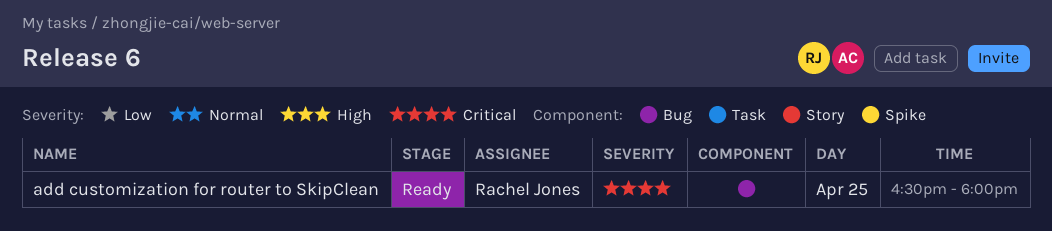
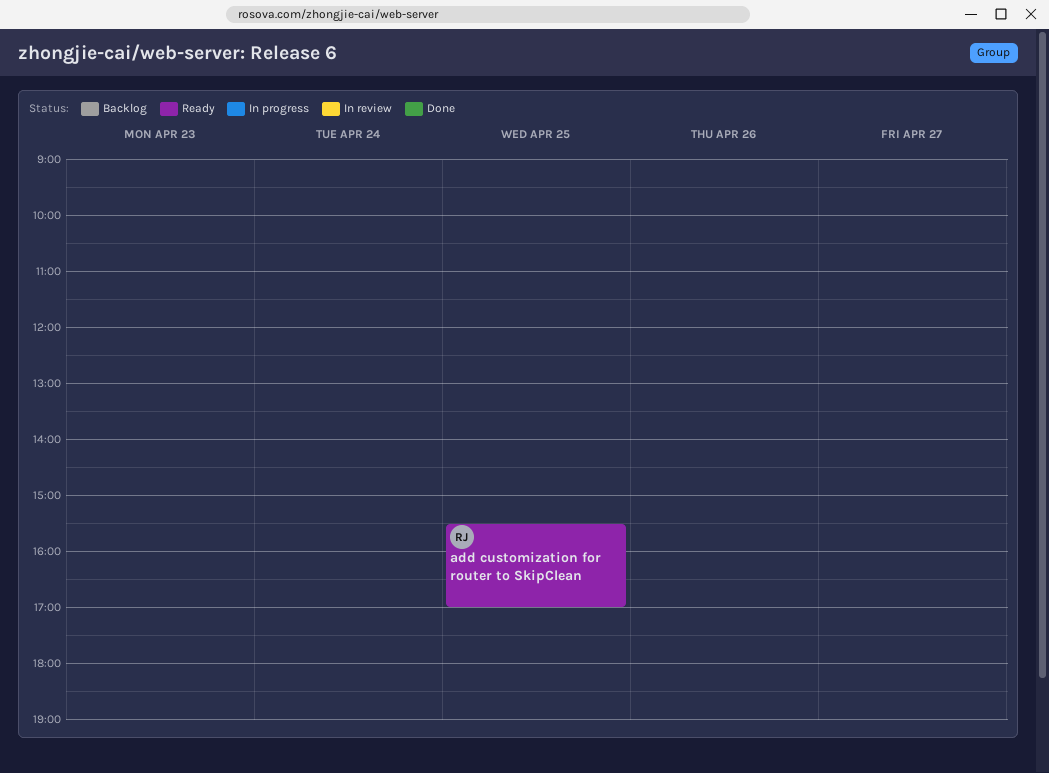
add customization for router to SkipClean, begins: 16:30 -> 15:30
add customization for router to SkipClean, ends: 18:00 -> 17:00

